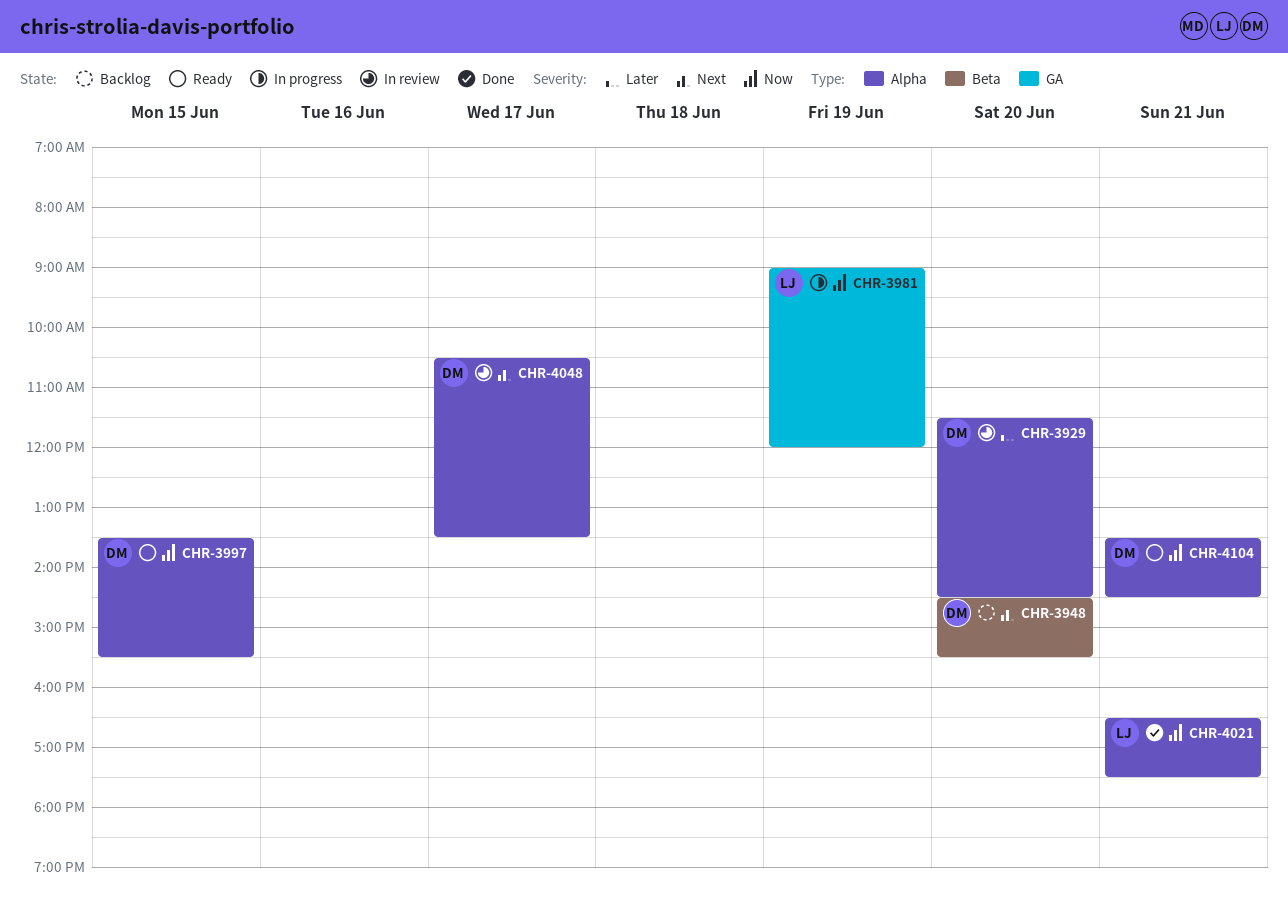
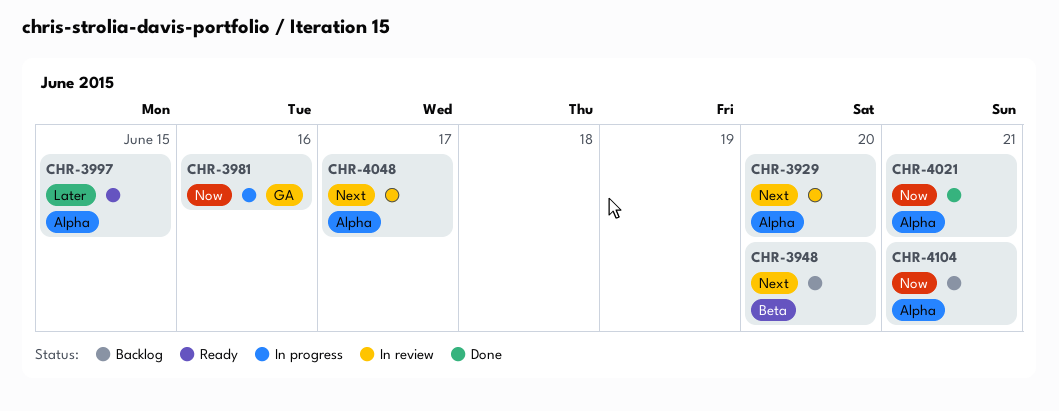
CHR-3929, priority: Later -> Next
CHR-3981, day: Jun 19 -> Jun 16
CHR-3997, priority: Now -> Later
CHR-4104, status: Ready -> Backlog

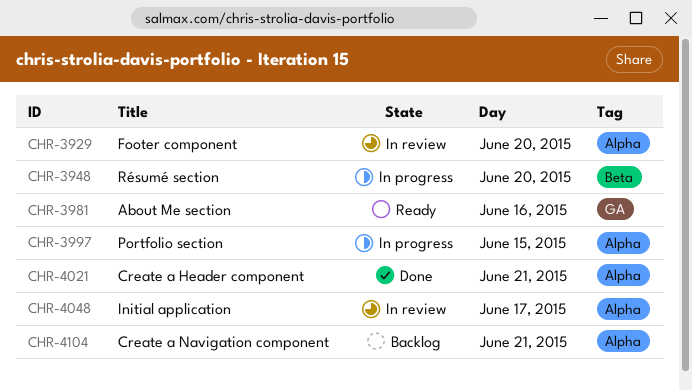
CHR-3948, status: Backlog -> In progress
CHR-3981, status: In progress -> Ready
CHR-3997, status: Ready -> In progress

